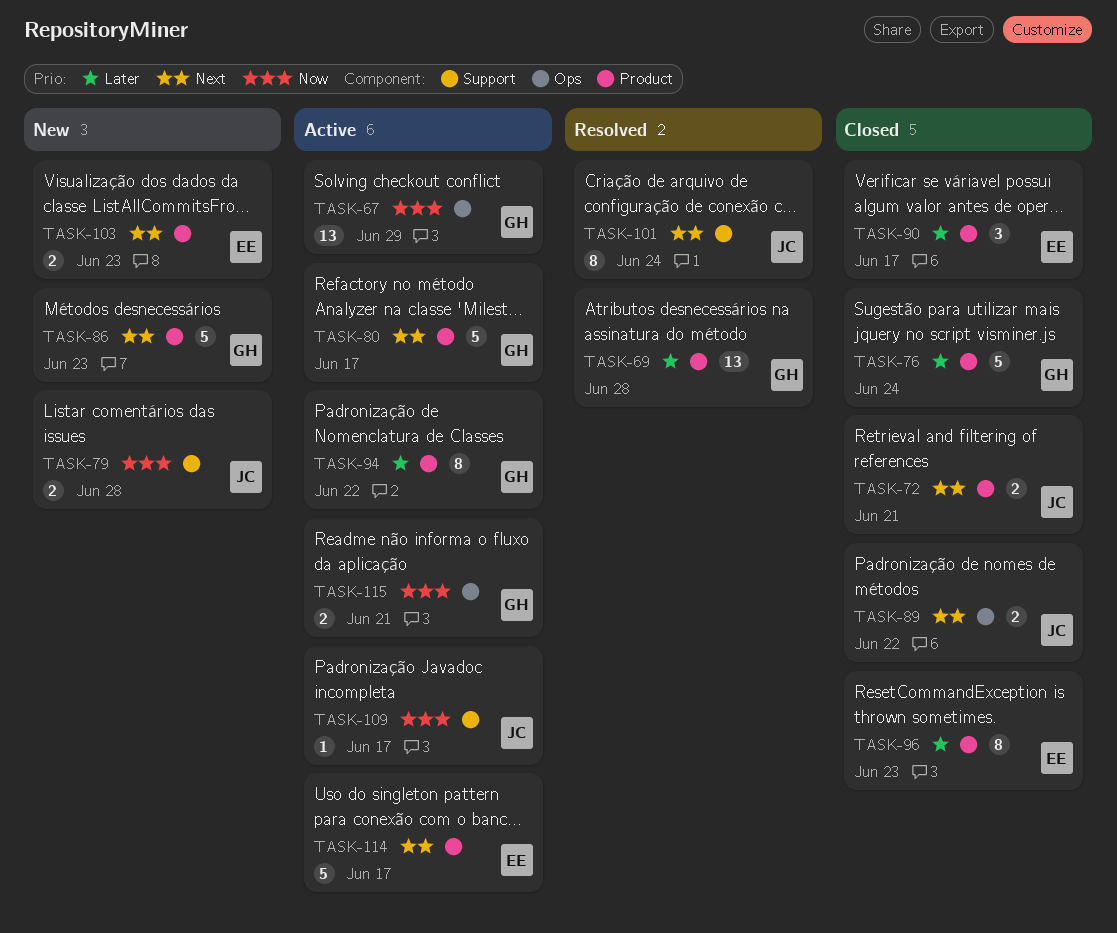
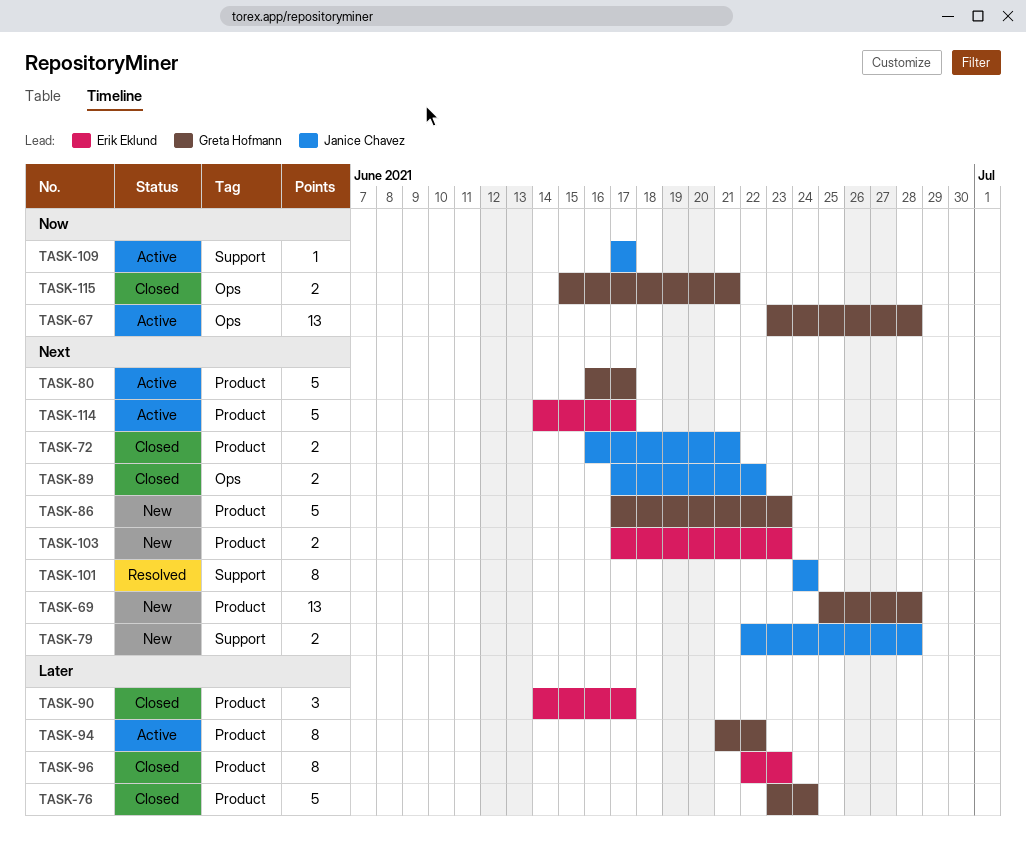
TASK-67, due: Jun 29 -> Jun 28
TASK-69, status: Resolved -> New
TASK-69, priority: Later -> Next
TASK-79, priority: Now -> Next
TASK-115, status: Active -> Closed

